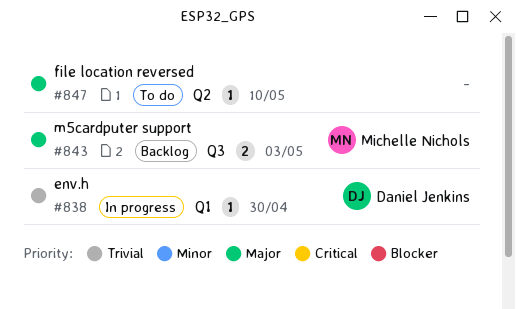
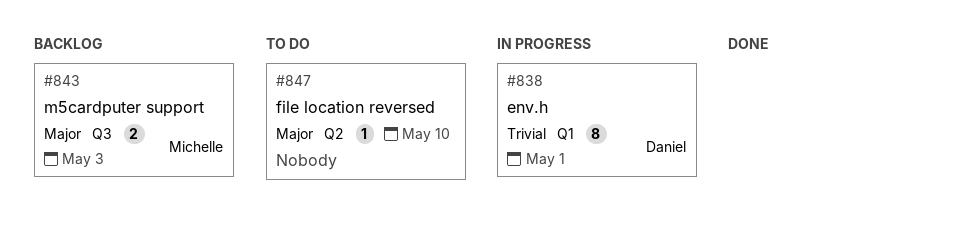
#838, estimate: 1 -> 8
#838, due: Apr 30 -> May 1

